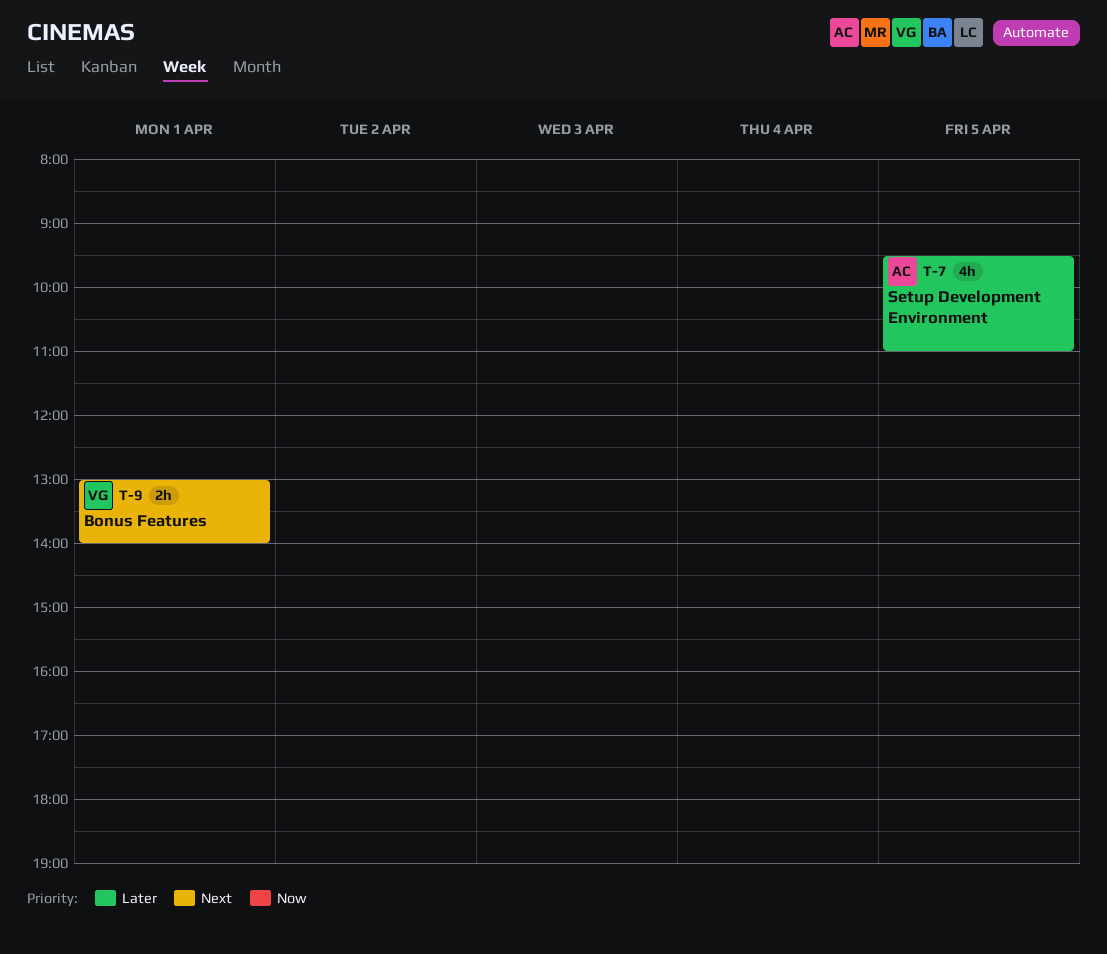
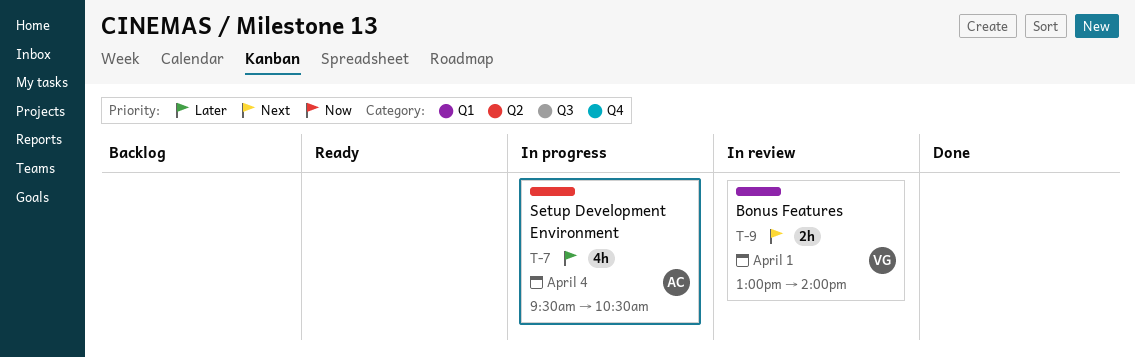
T-7, day: Apr 5 -> Apr 4
T-7, ends: 11:00 -> 10:30

